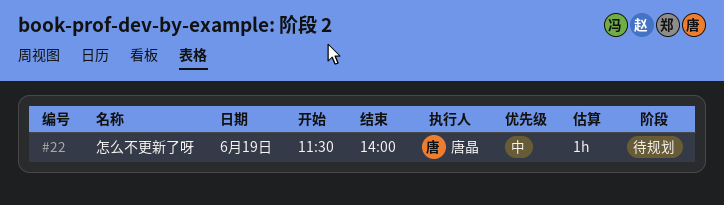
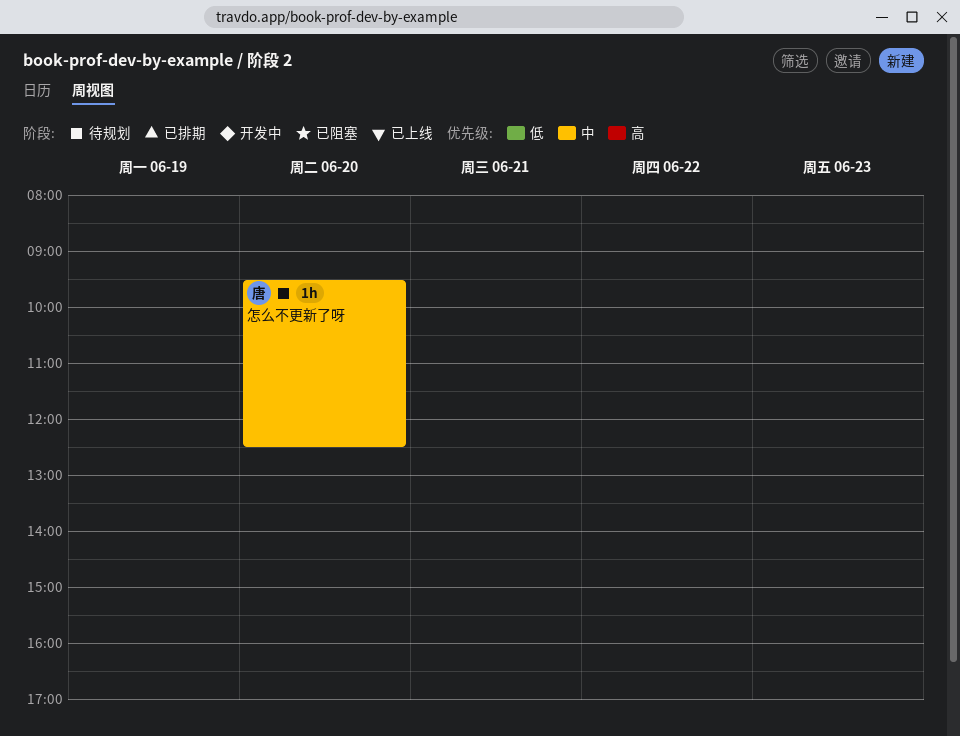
怎么不更新了呀, day: Jun 19 -> Jun 20
怎么不更新了呀, begins: 11:30 -> 09:30
怎么不更新了呀, ends: 14:00 -> 12:30

